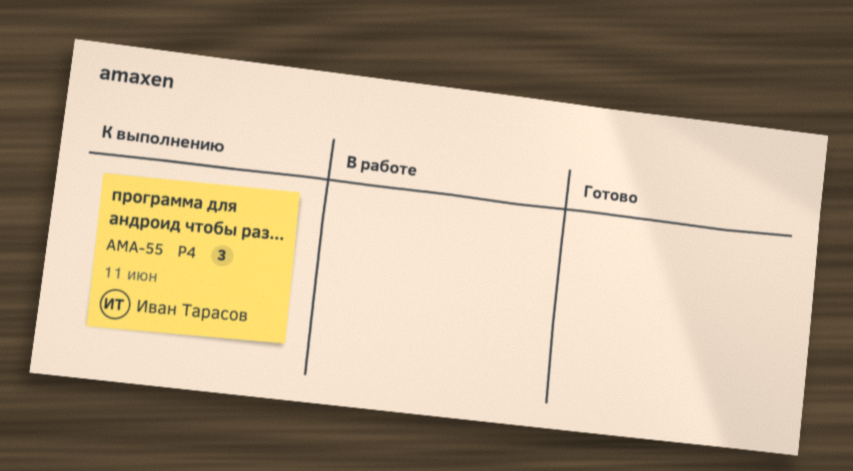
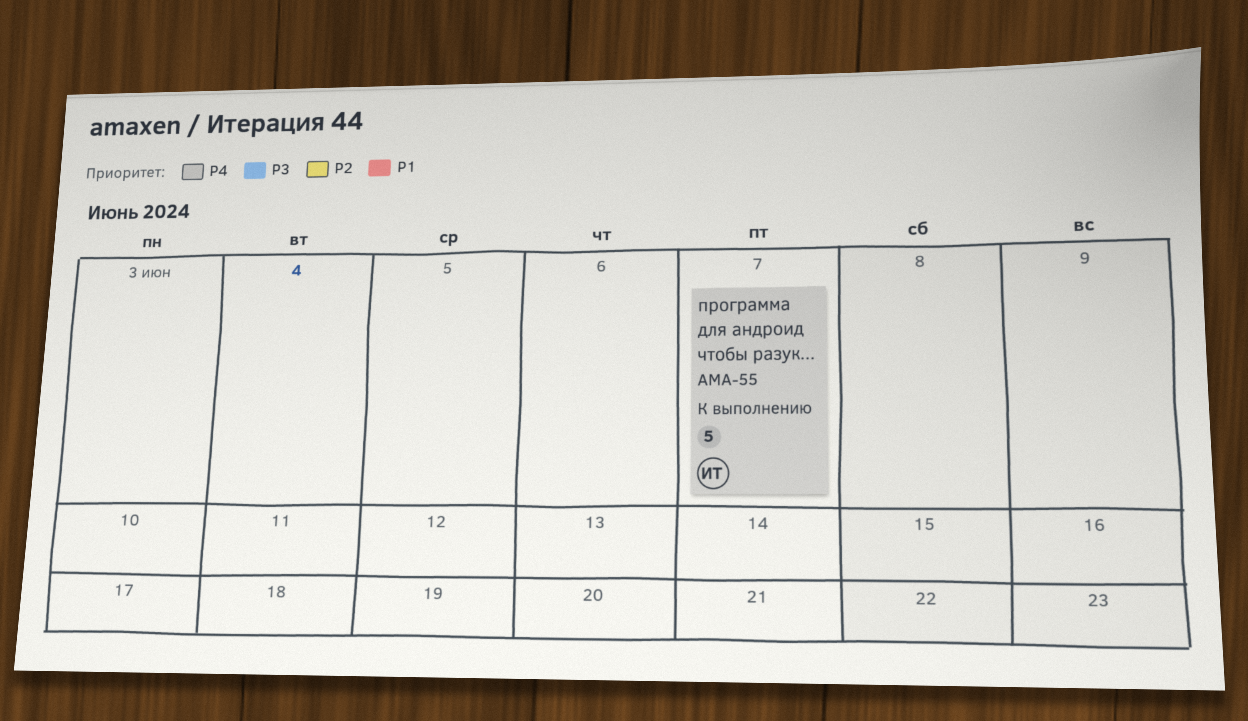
AMA-55, estimate: 3 -> 5
AMA-55, due: Jun 11 -> Jun 7

